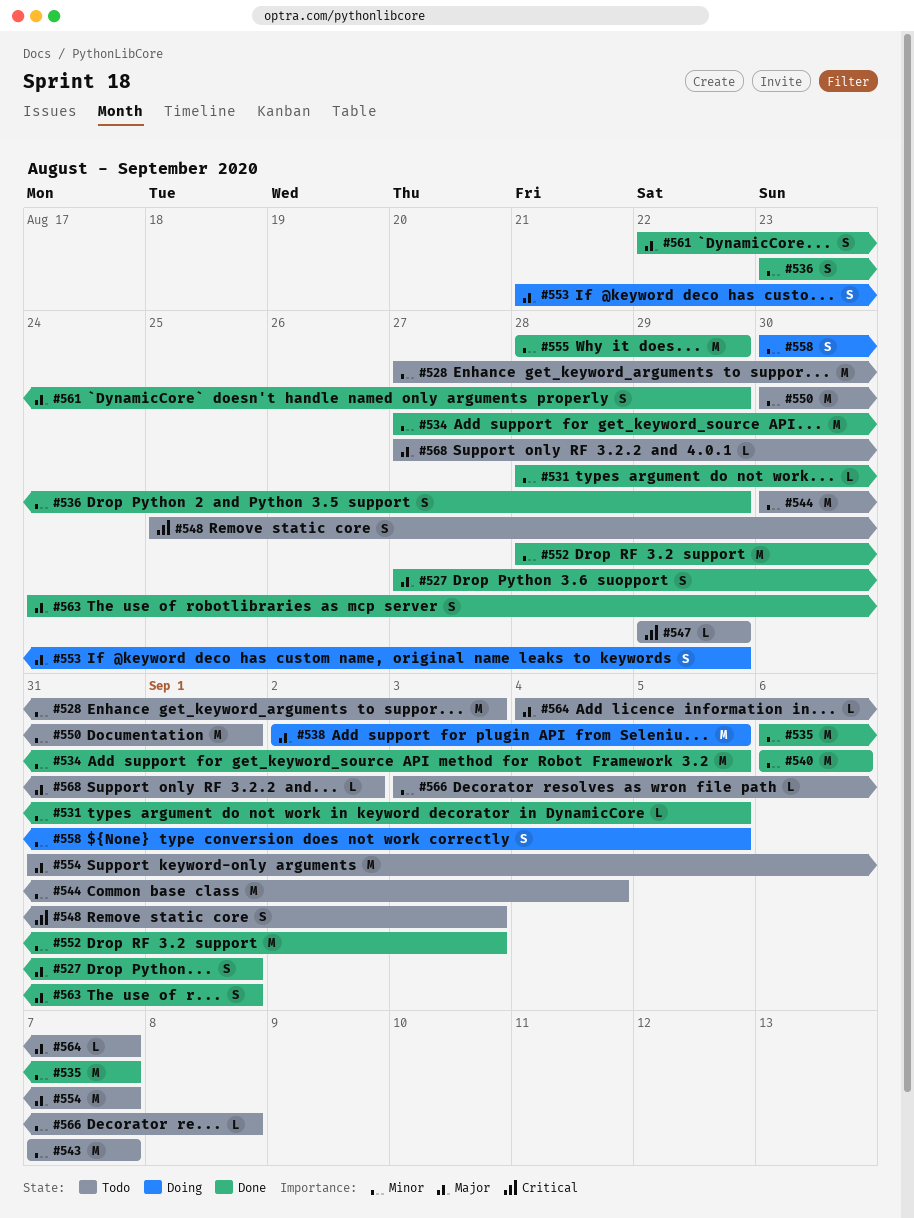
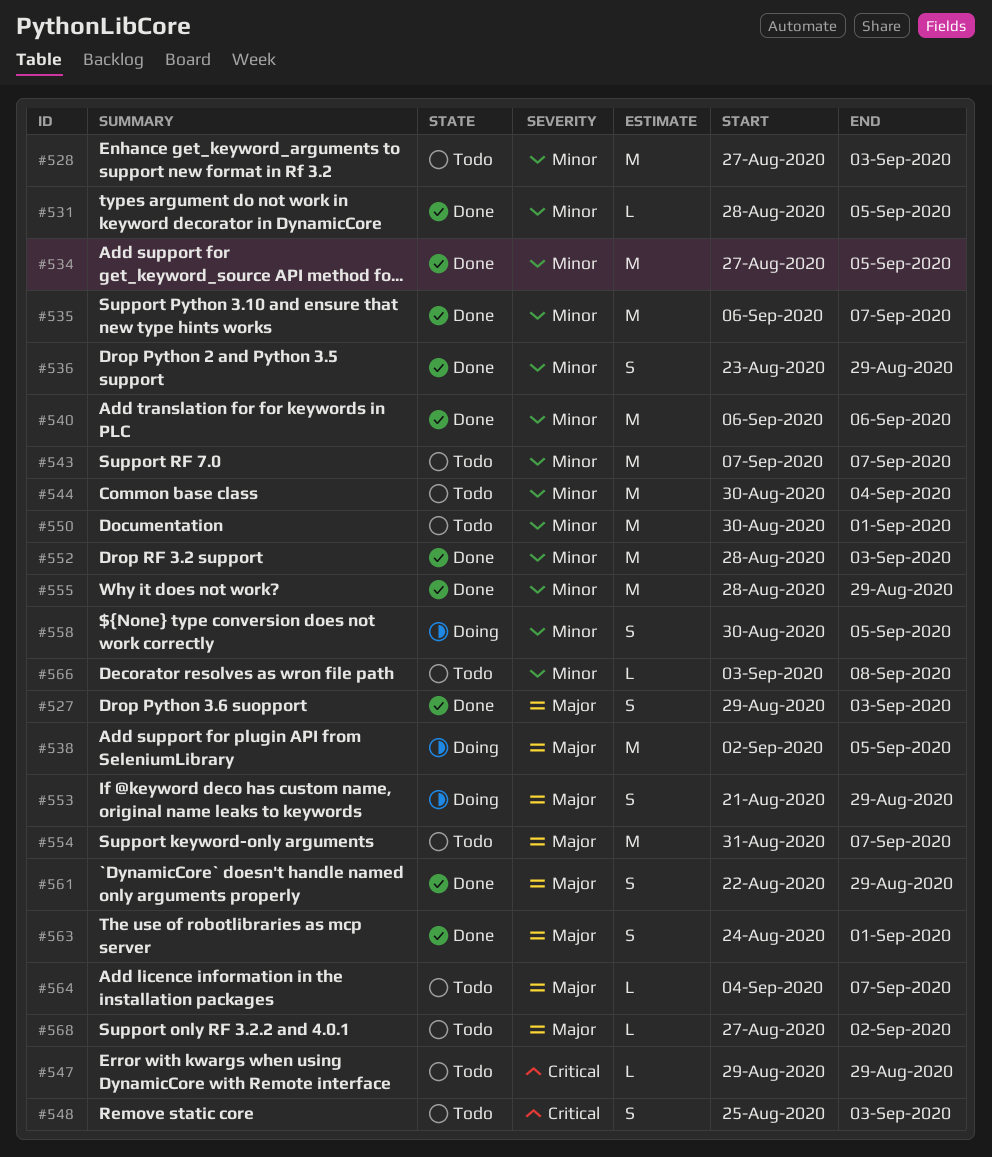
#527, start: Aug 27 -> Aug 29
#527, due: Sep 1 -> Sep 3

